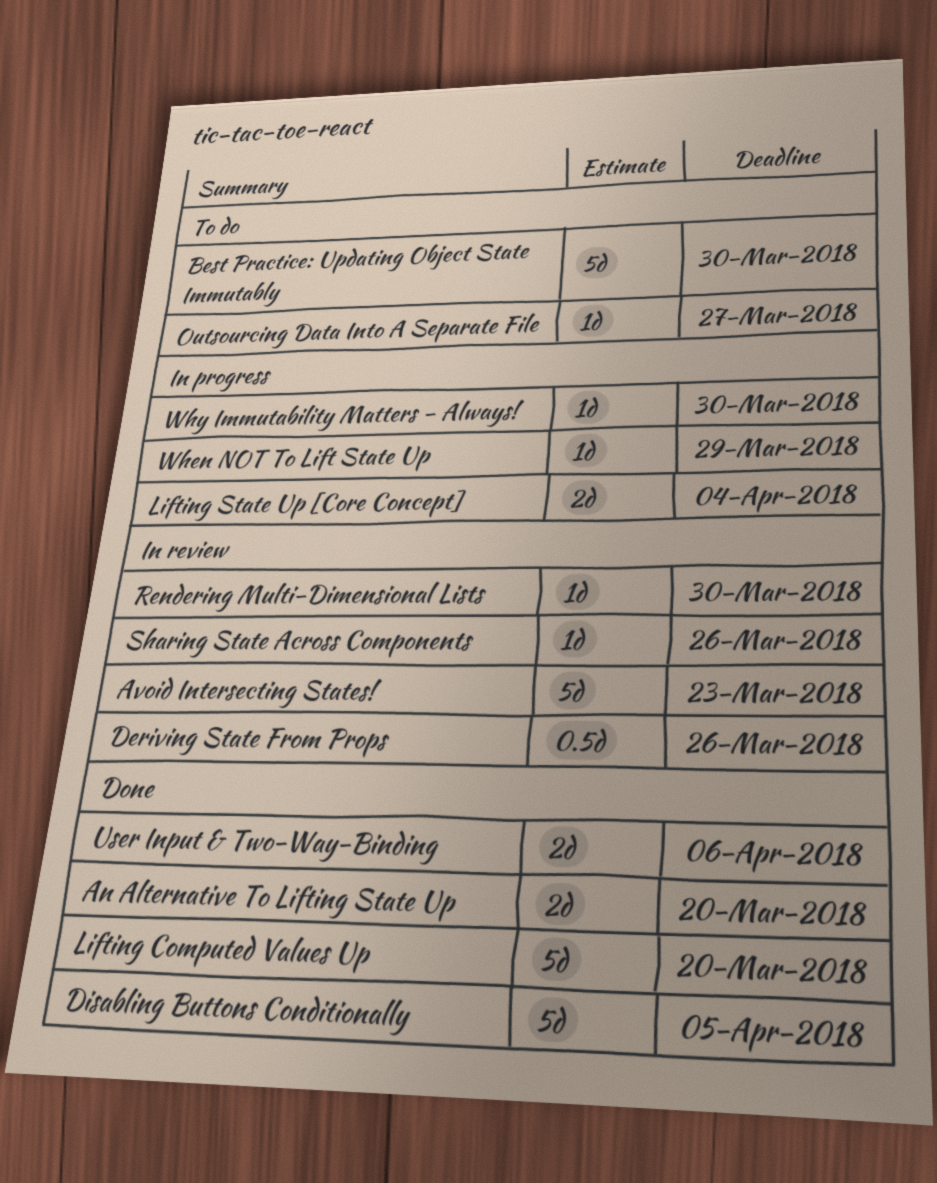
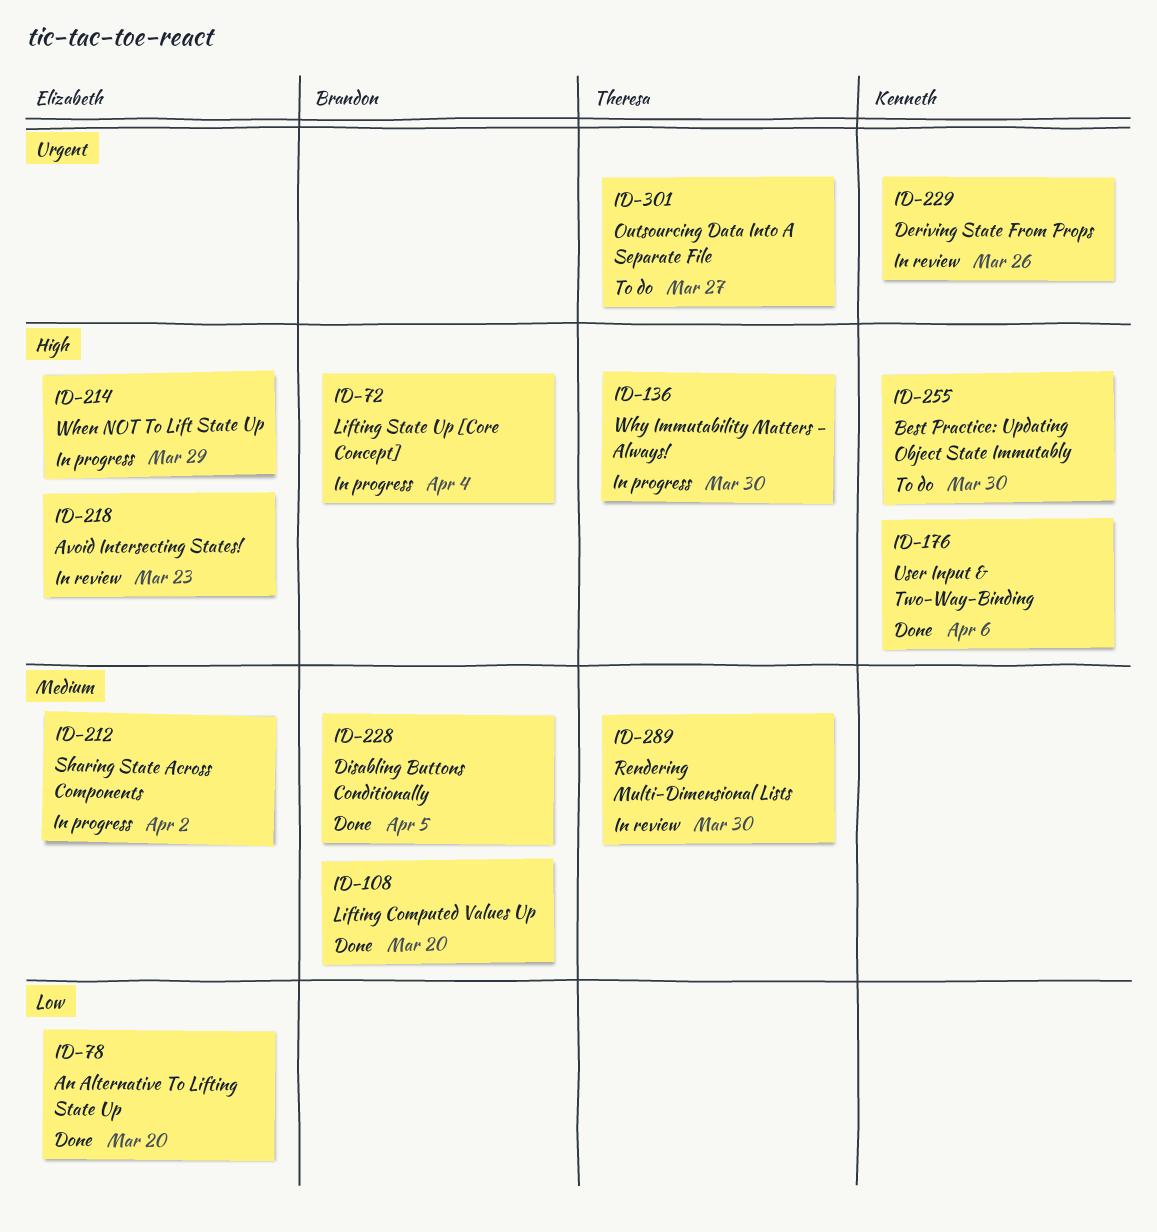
Sharing State Across Components, status: In review -> In progress
Sharing State Across Components, due: Mar 26 -> Apr 2

